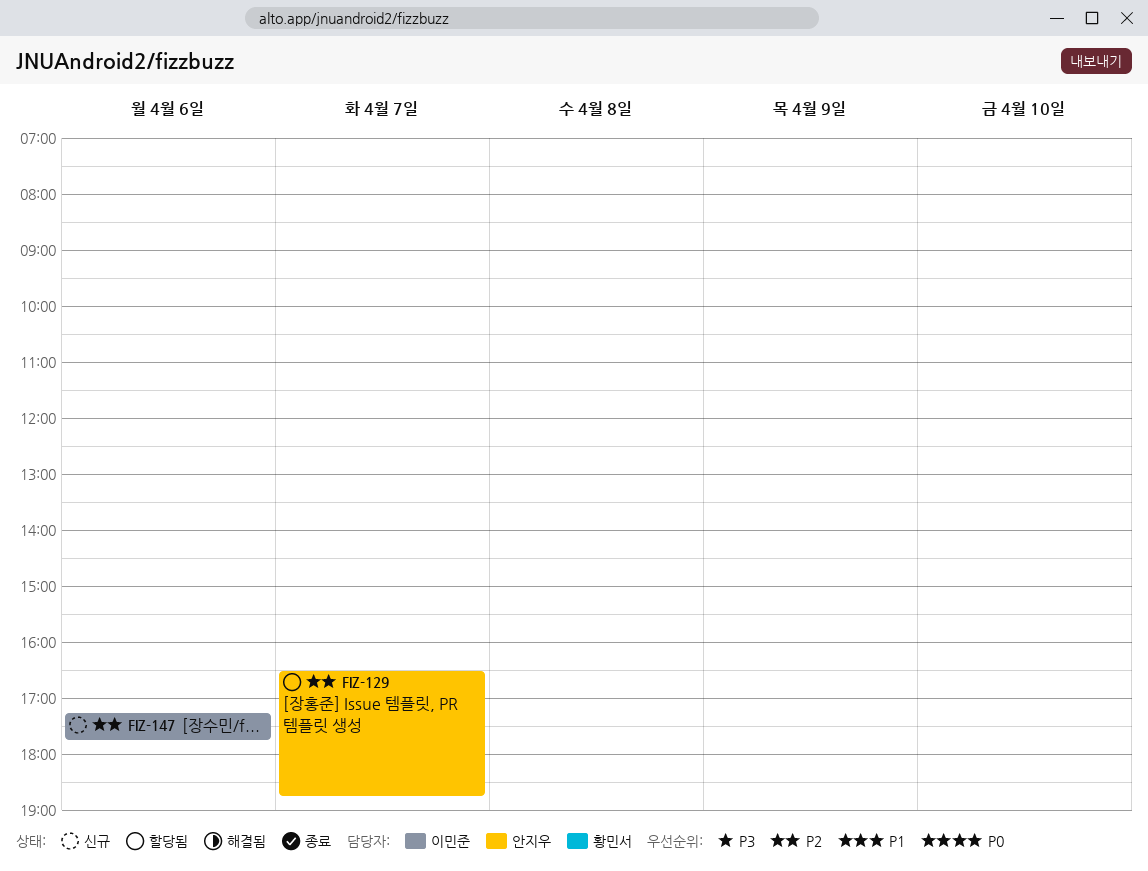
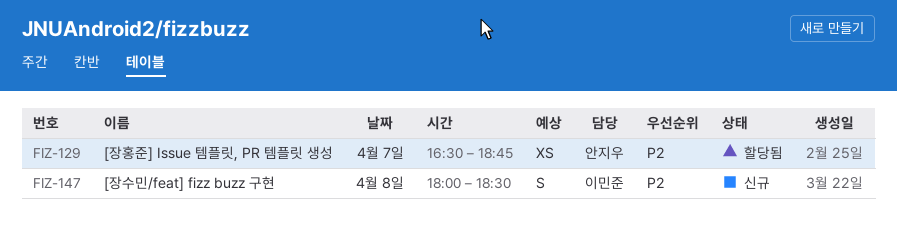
FIZ-147, day: Apr 6 -> Apr 8
FIZ-147, begins: 17:15 -> 18:00
FIZ-147, ends: 17:45 -> 18:30

